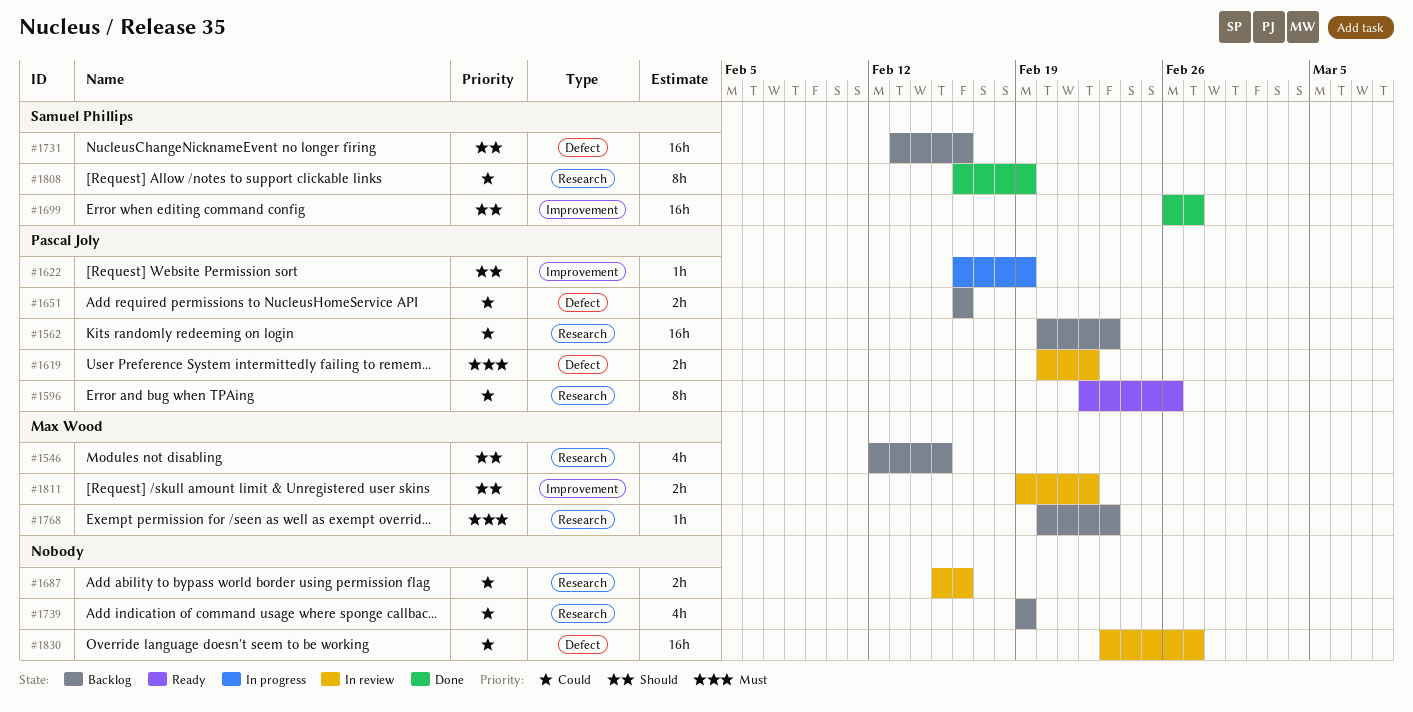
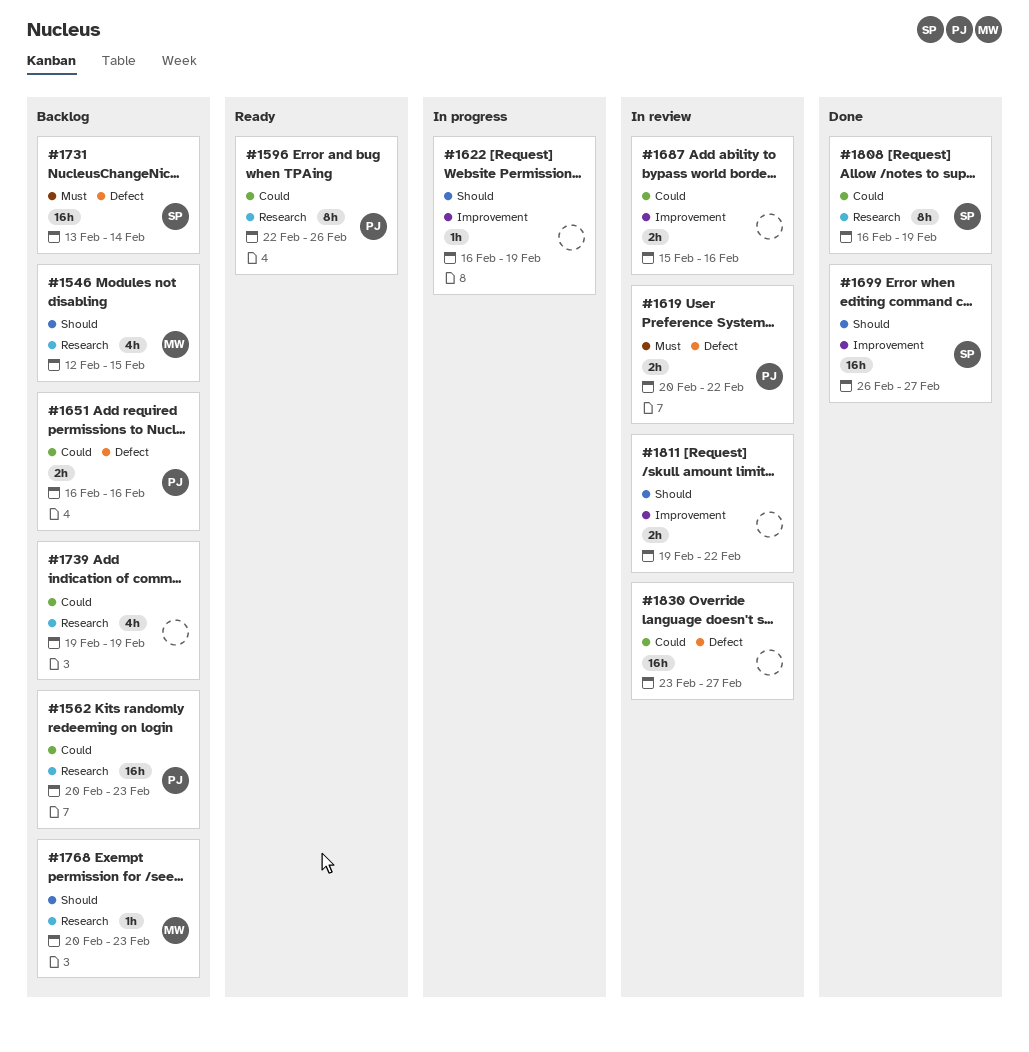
#1622, owner: Pascal Joly -> none
#1687, label: Research -> Improvement
#1731, priority: Should -> Must
#1731, due: Feb 16 -> Feb 14
#1768, priority: Must -> Should
#1811, owner: Max Wood -> none

